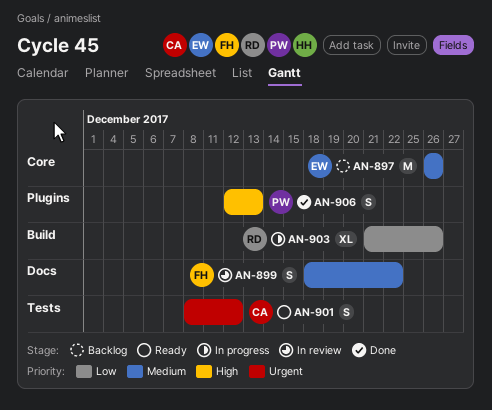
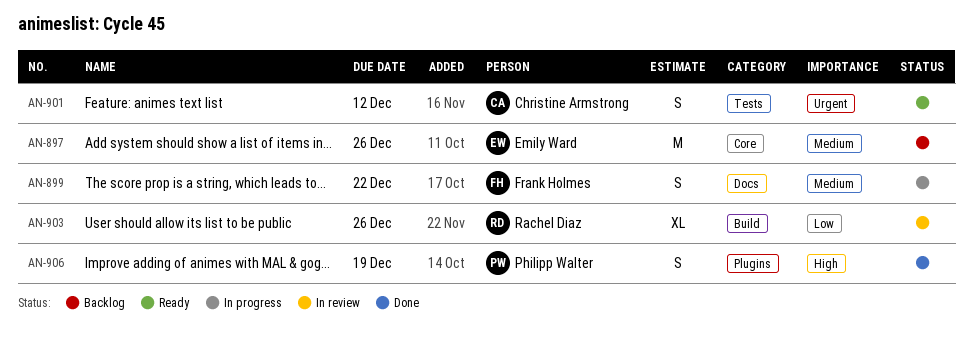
AN-899, status: In review -> In progress
AN-903, status: In progress -> In review
AN-906, due: Dec 13 -> Dec 19

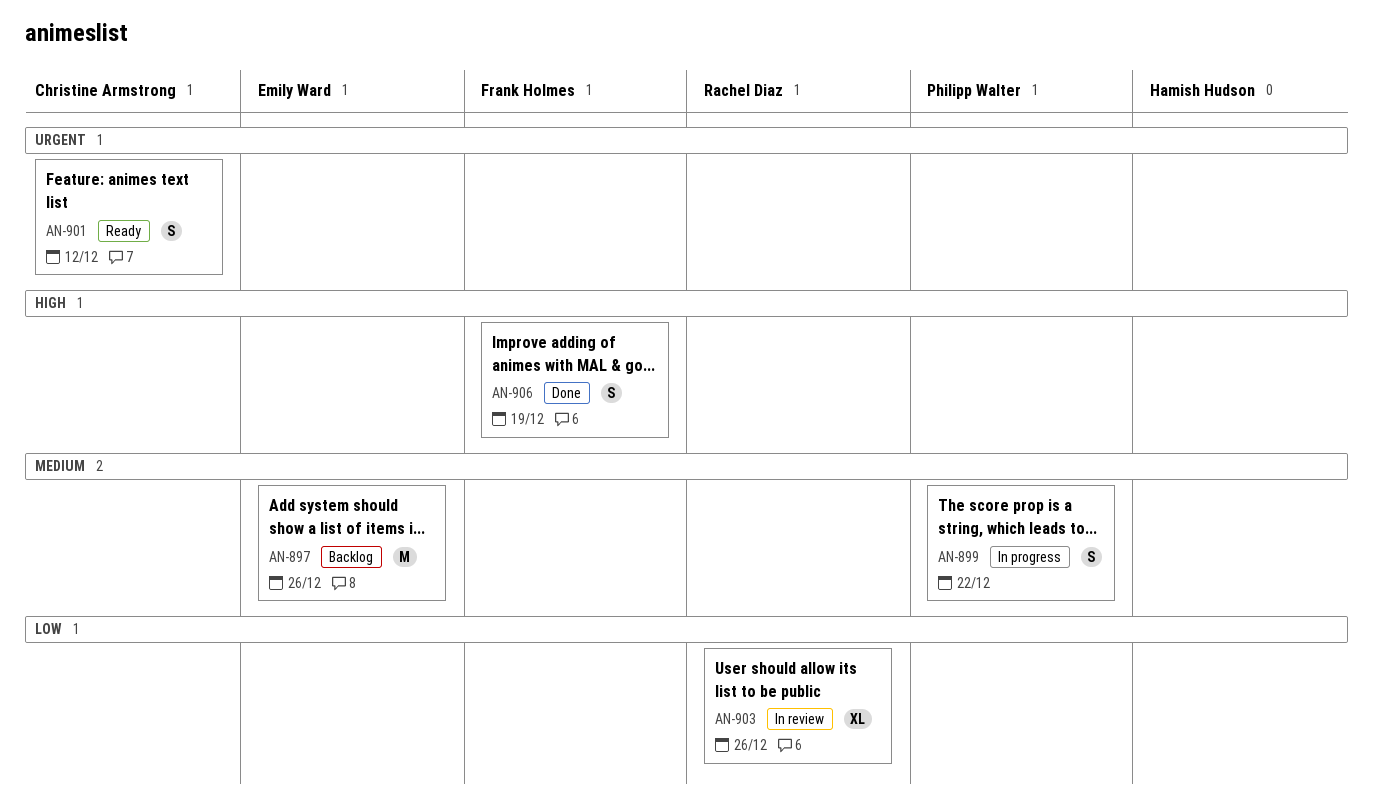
AN-899, owner: Frank Holmes -> Philipp Walter
AN-906, owner: Philipp Walter -> Frank Holmes

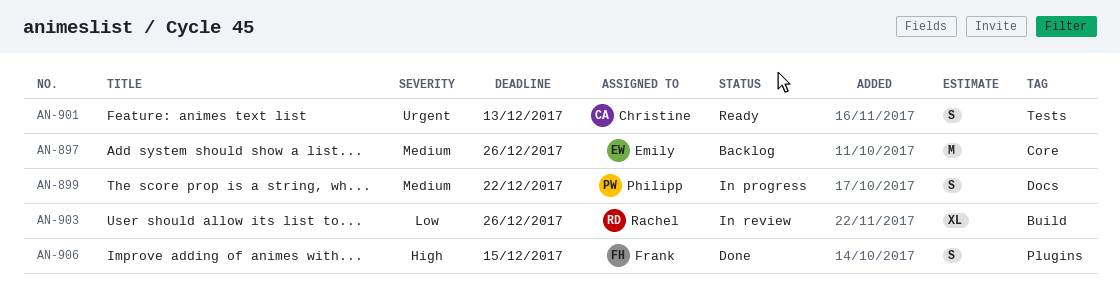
AN-901, due: Dec 12 -> Dec 13
AN-906, due: Dec 19 -> Dec 15

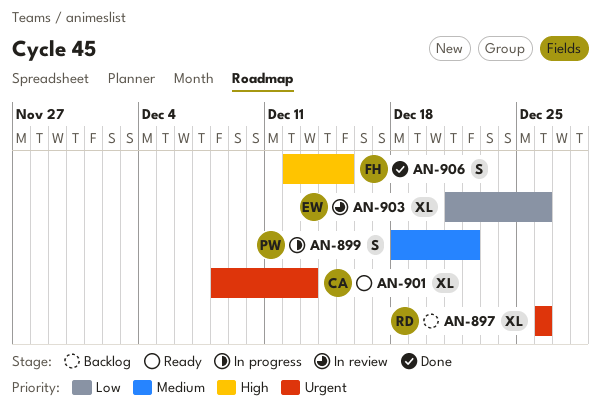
AN-897, owner: Emily -> Rachel
AN-897, priority: Medium -> Urgent
AN-897, estimate: M -> XL
AN-901, estimate: S -> XL
AN-903, owner: Rachel -> Emily

